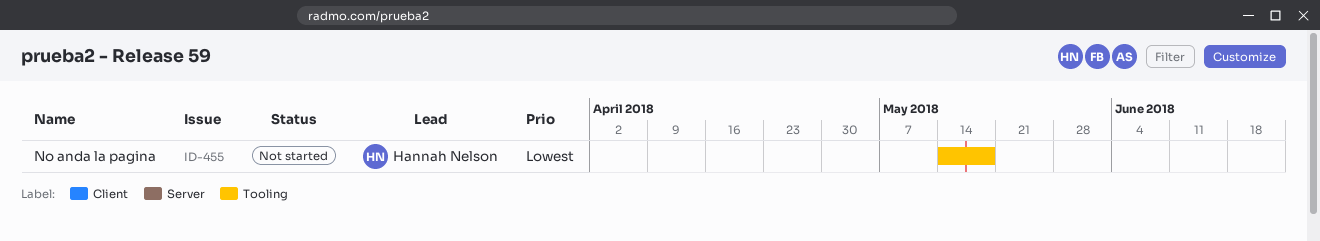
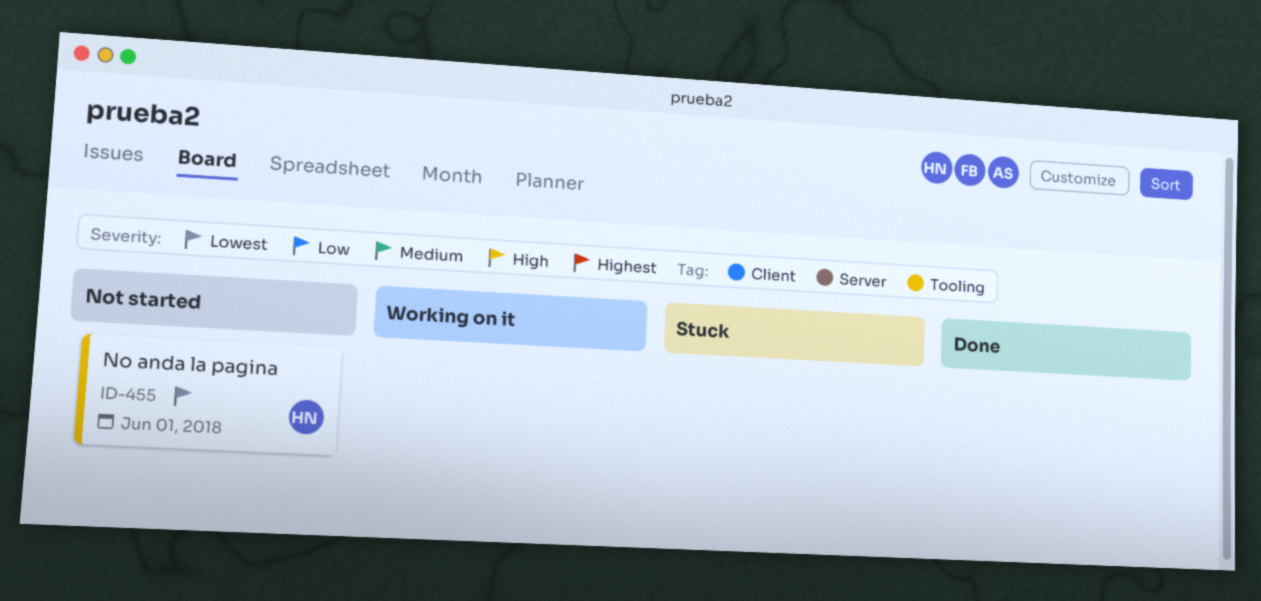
ID-455, due: May 18 -> Jun 1

